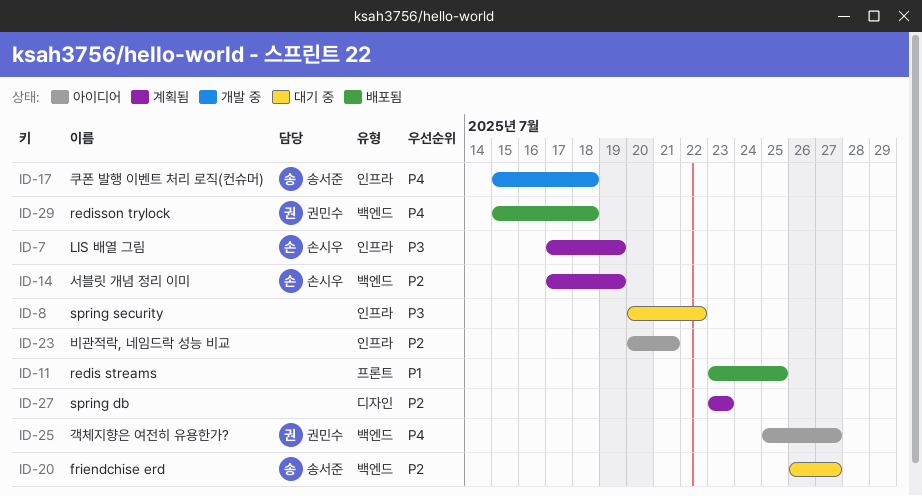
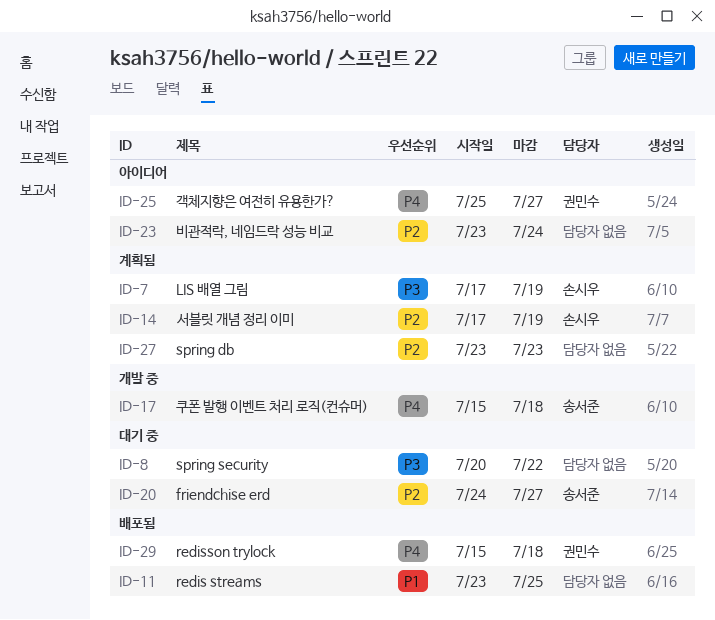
ID-20, start: Jul 26 -> Jul 24
ID-23, start: Jul 20 -> Jul 23
ID-23, due: Jul 21 -> Jul 24

